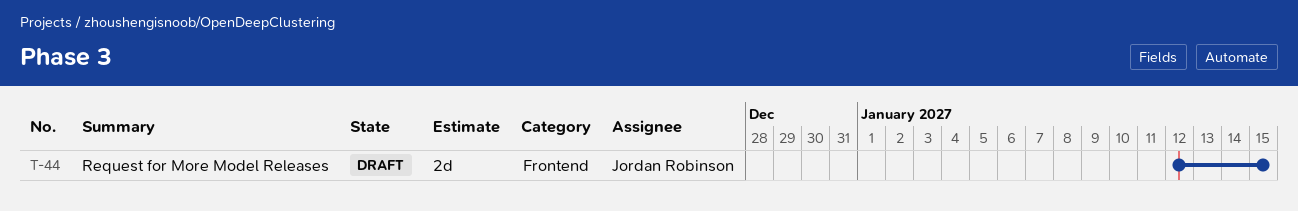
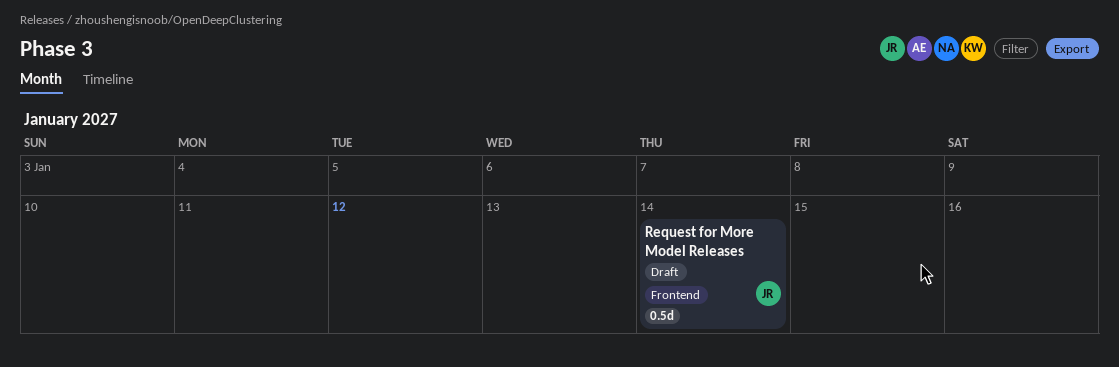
Request for More Model Releases, estimate: 2d -> 0.5d
Request for More Model Releases, due: Jan 15 -> Jan 14

